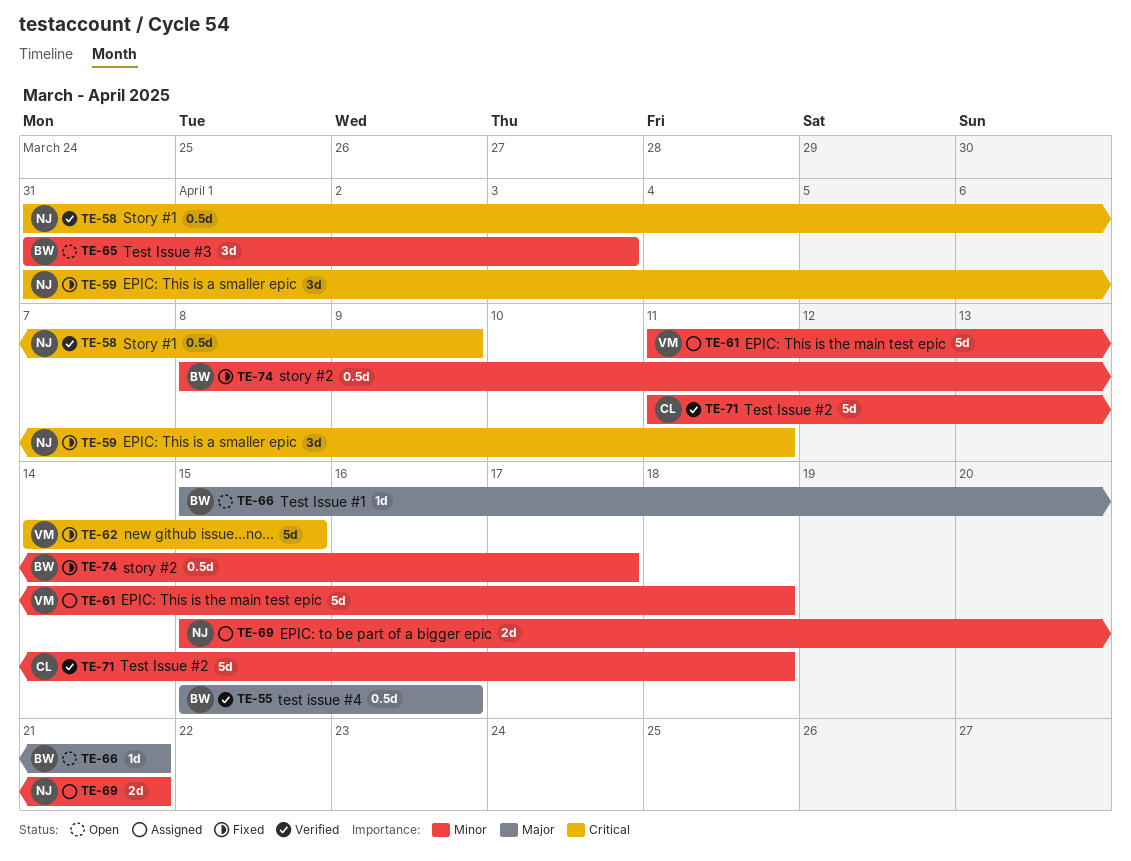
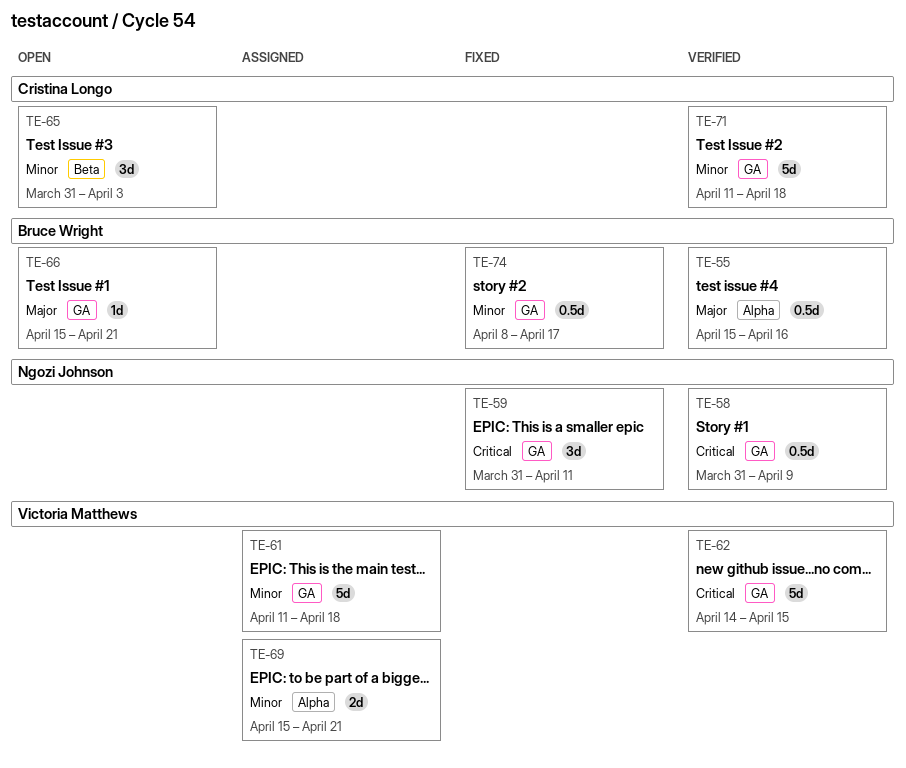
TE-62, status: Fixed -> Verified
TE-65, owner: Bruce Wright -> Cristina Longo
TE-69, owner: Ngozi Johnson -> Victoria Matthews

